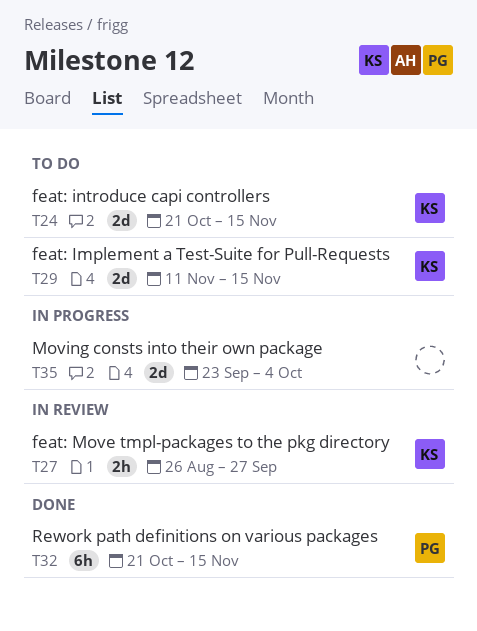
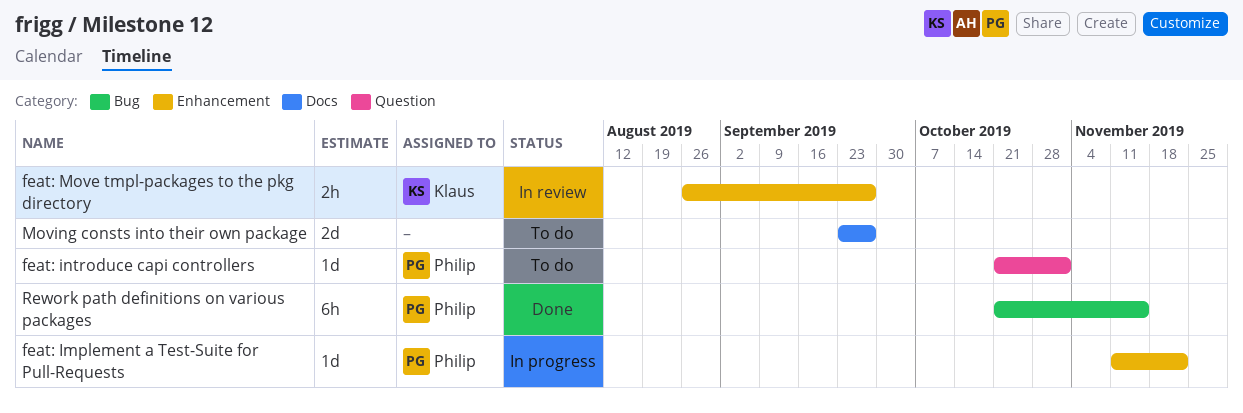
feat: Implement a Test-Suite for Pull-Requests, status: To do -> In progress
feat: Implement a Test-Suite for Pull-Requests, owner: Klaus -> Philip
feat: Implement a Test-Suite for Pull-Requests, estimate: 2d -> 1d
feat: Implement a Test-Suite for Pull-Requests, due: Nov 15 -> Nov 22
feat: introduce capi controllers, owner: Klaus -> Philip
feat: introduce capi controllers, estimate: 2d -> 1d
feat: introduce capi controllers, due: Nov 15 -> Nov 1
Moving consts into their own package, status: In progress -> To do
Moving consts into their own package, due: Oct 4 -> Sep 27

